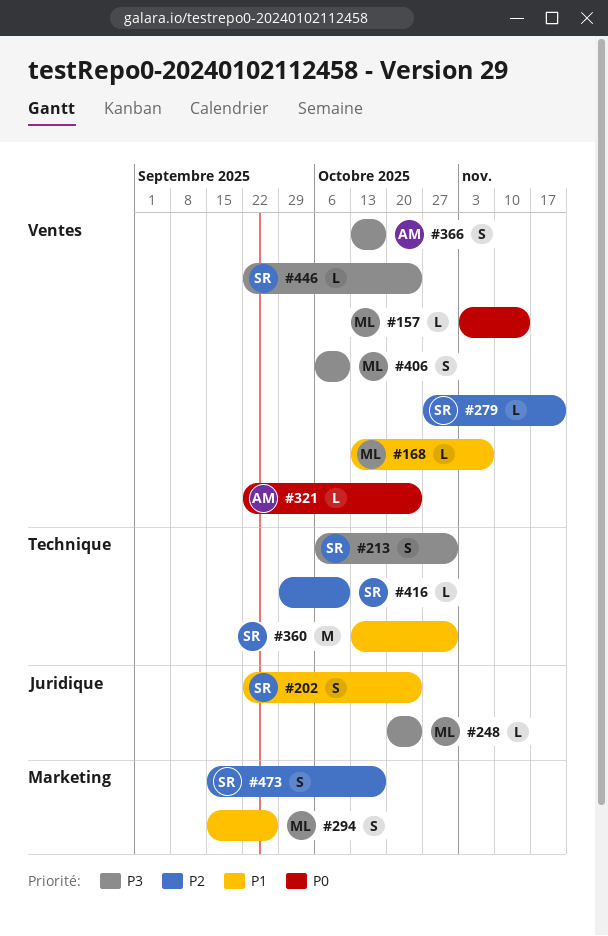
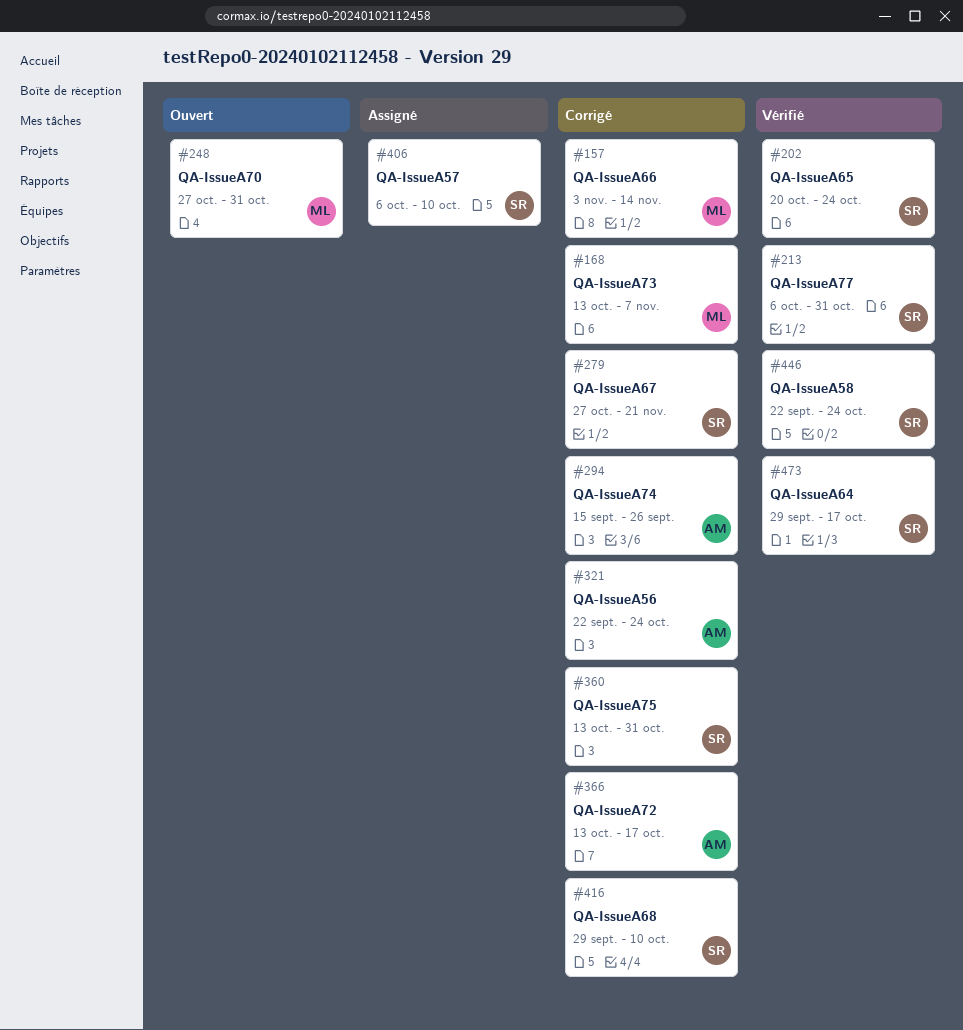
#202, start: Sep 22 -> Oct 20
#248, start: Oct 20 -> Oct 27
#248, due: Oct 24 -> Oct 31
#294, owner: ML -> AM
#406, owner: ML -> SR
#473, start: Sep 15 -> Sep 29

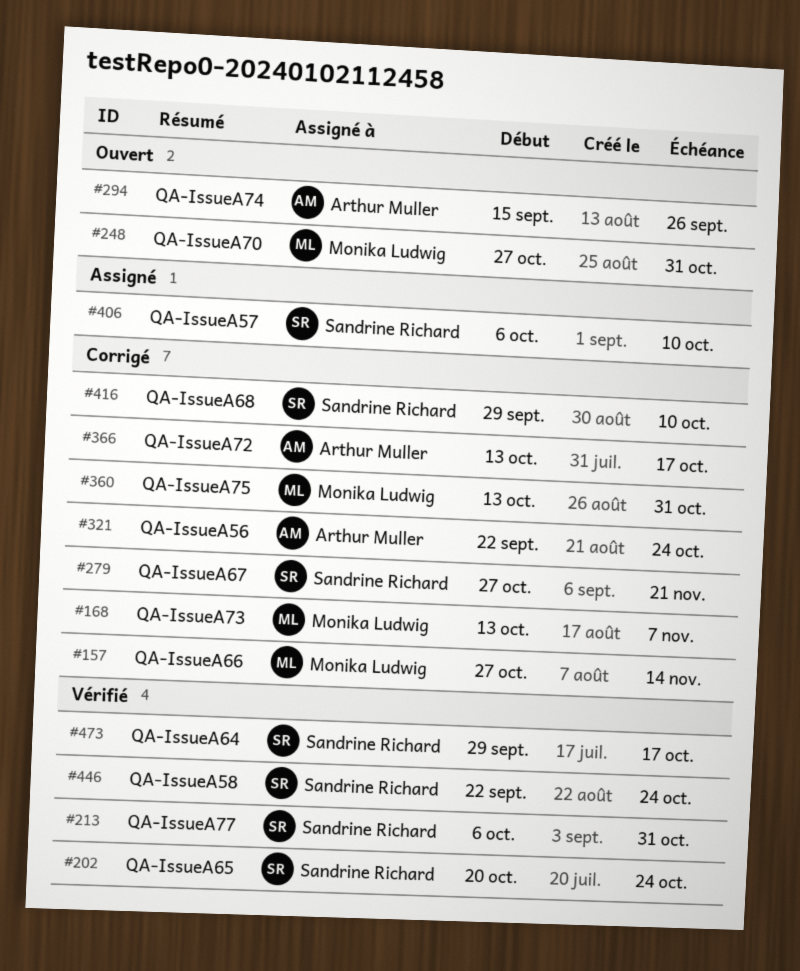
#157, start: Nov 3 -> Oct 27
#294, status: Corrigé -> Ouvert
#360, owner: Sandrine Richard -> Monika Ludwig

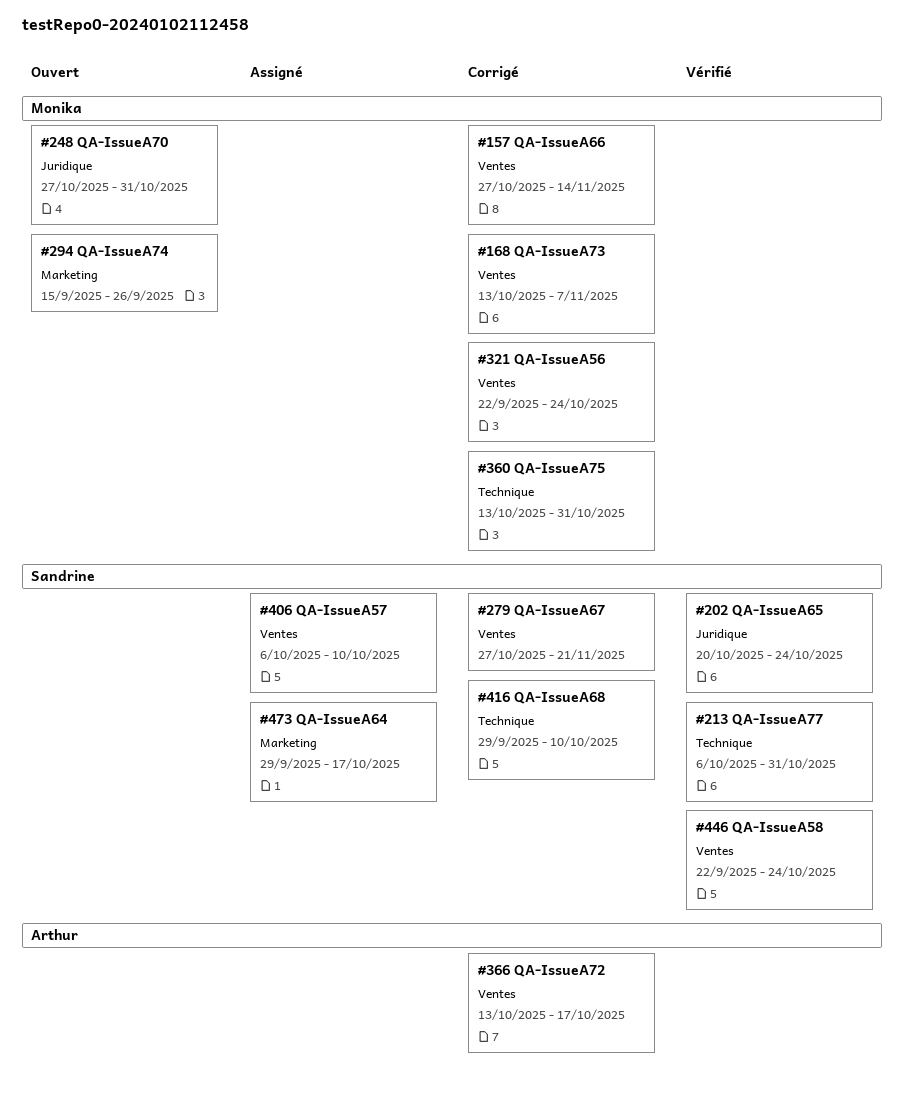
#294, owner: Arthur Muller -> Monika Ludwig
#321, owner: Arthur Muller -> Monika Ludwig
#473, status: Vérifié -> Assigné

